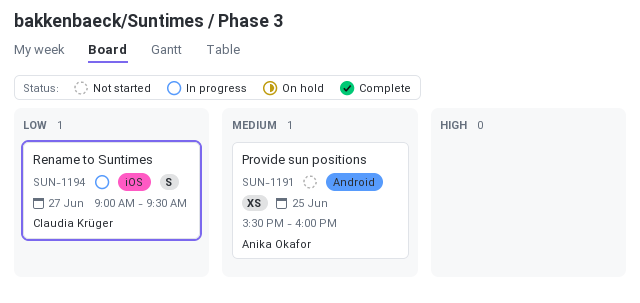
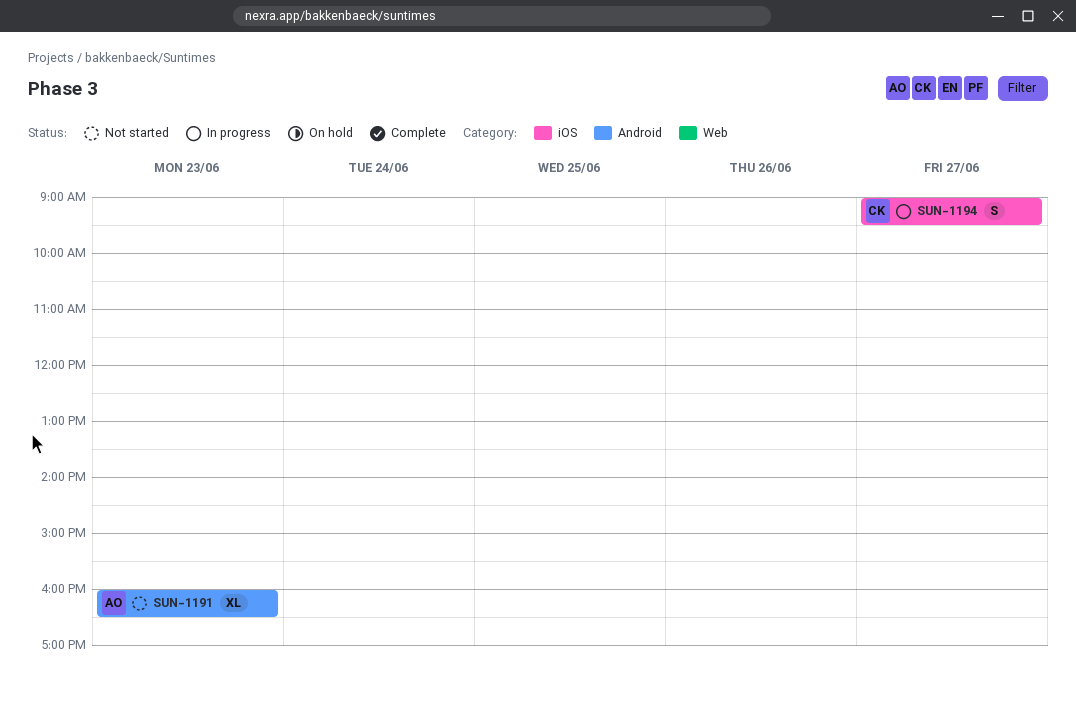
SUN-1191, estimate: XS -> XL
SUN-1191, day: Jun 25 -> Jun 23
SUN-1191, begins: 15:30 -> 16:00
SUN-1191, ends: 16:00 -> 16:30

